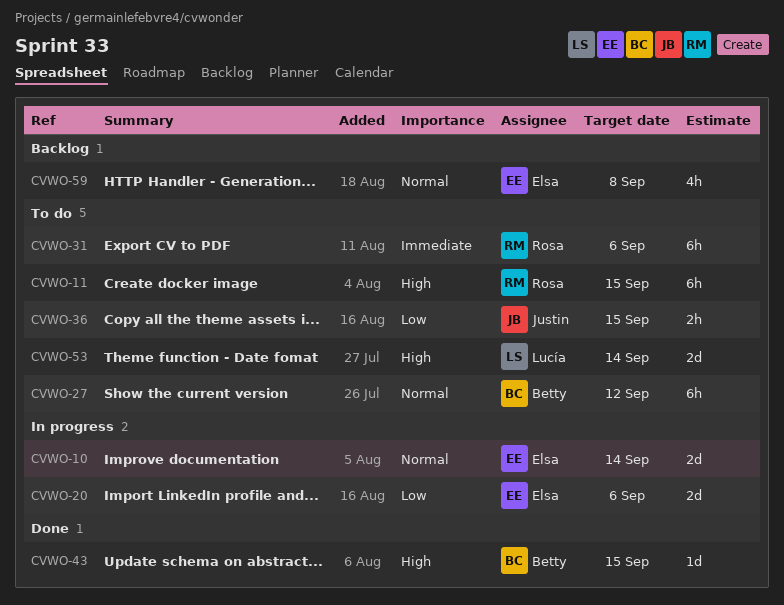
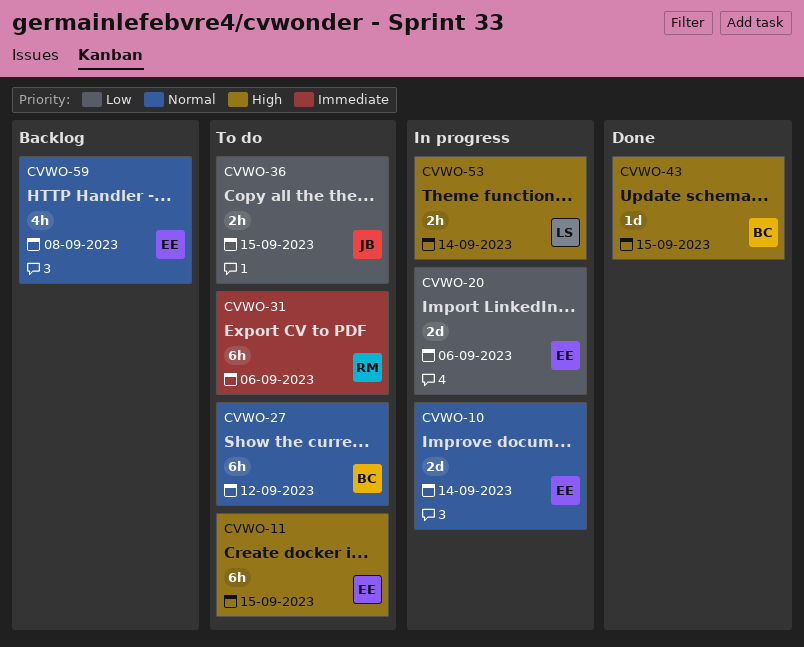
CVWO-11, owner: Rosa -> Elsa
CVWO-53, status: To do -> In progress
CVWO-53, estimate: 2d -> 2h

